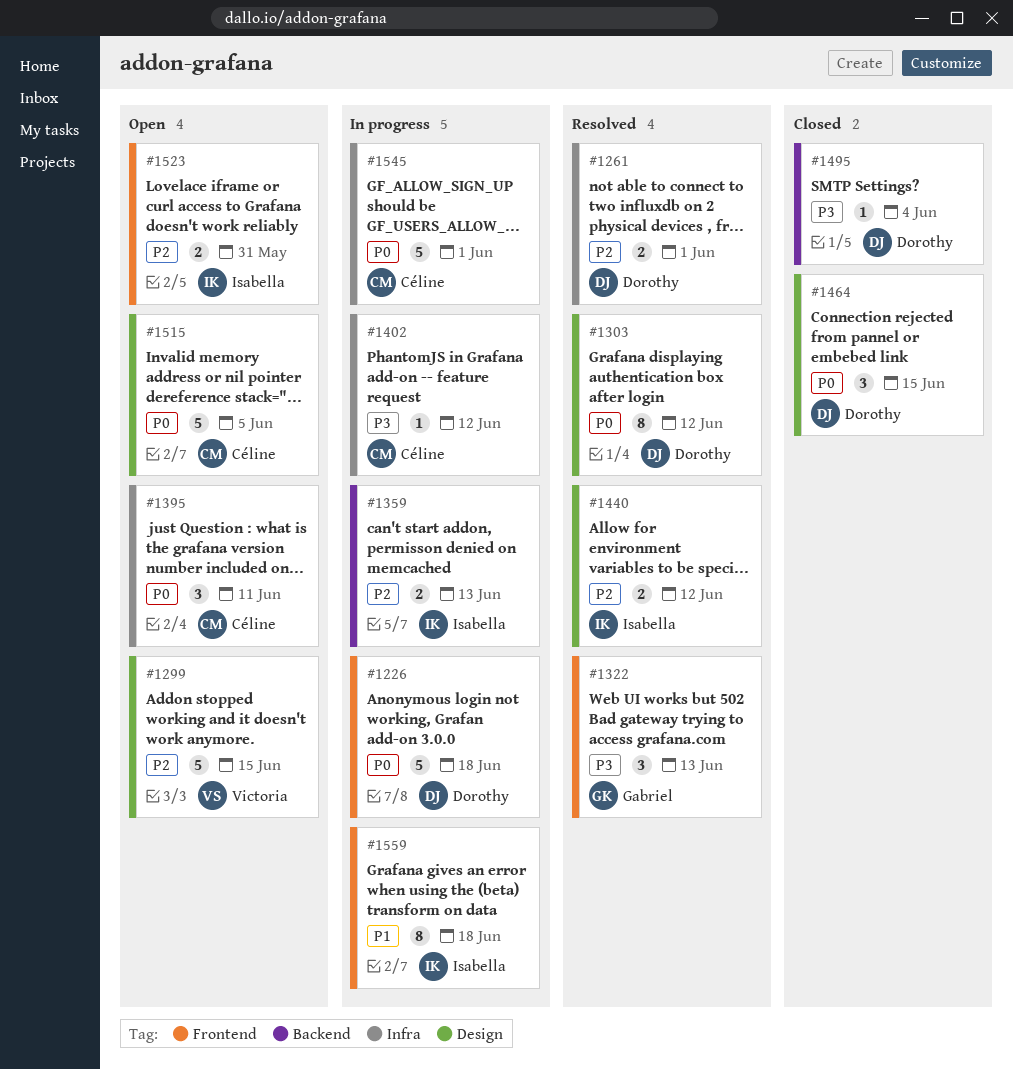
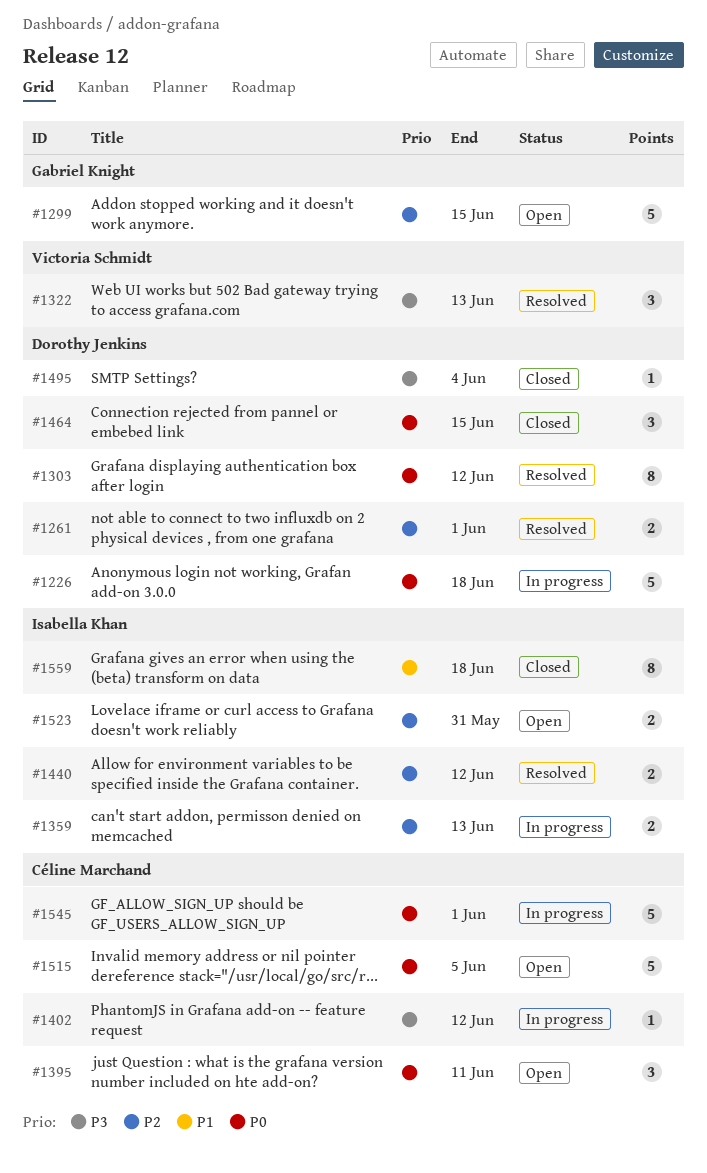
#1299, owner: Victoria Schmidt -> Gabriel Knight
#1322, owner: Gabriel Knight -> Victoria Schmidt
#1559, status: In progress -> Closed

